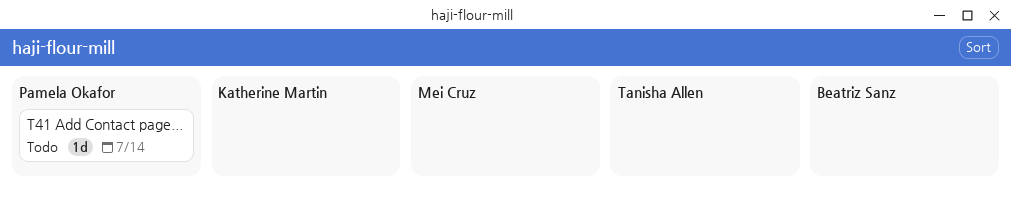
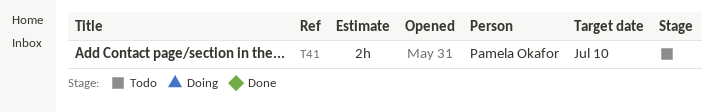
T41, estimate: 1d -> 2h
T41, due: Jul 14 -> Jul 10

